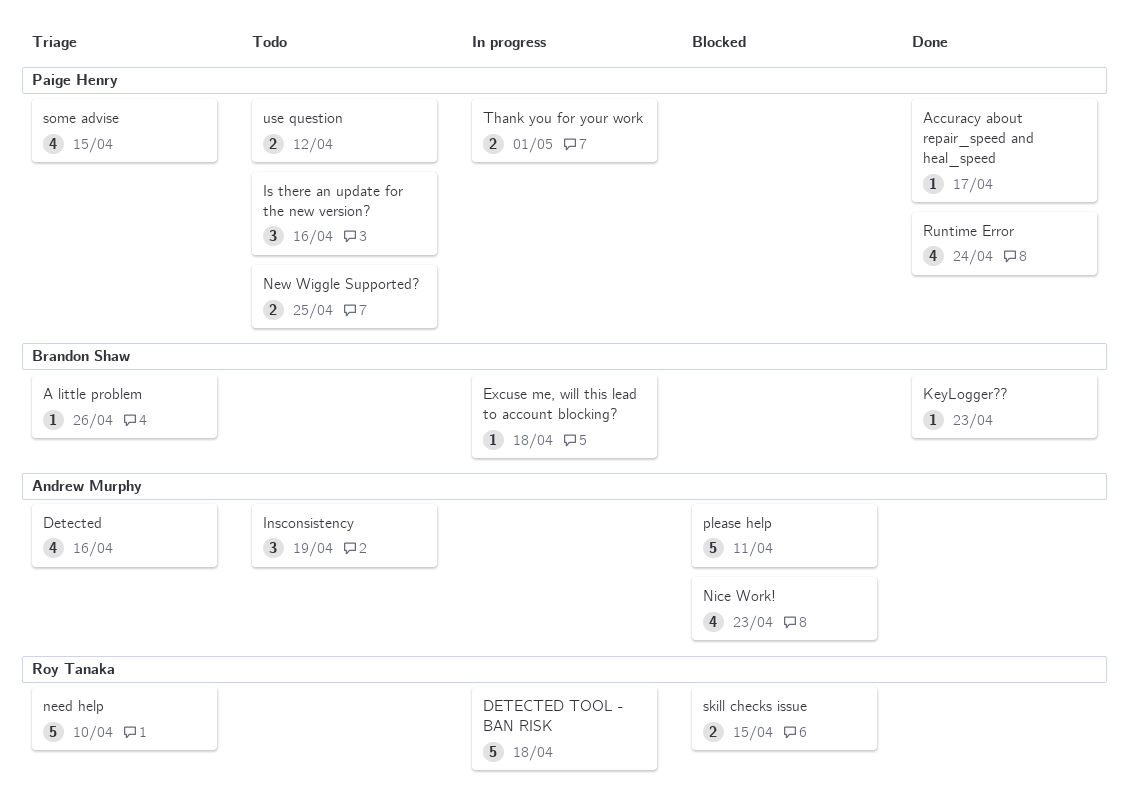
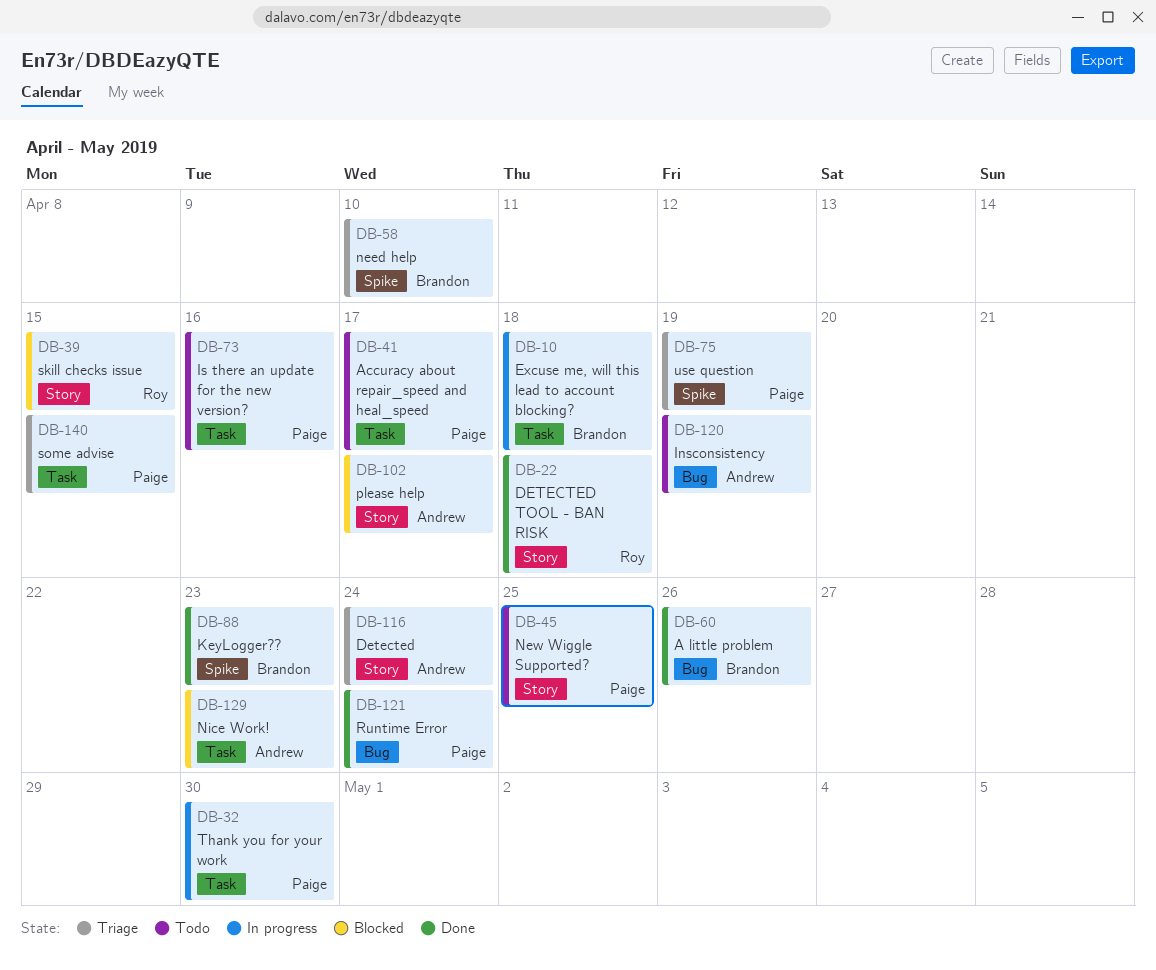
A little problem, status: Triage -> Done
Accuracy about repair_speed and heal_speed, status: Done -> Todo
Detected, due: Apr 16 -> Apr 24
DETECTED TOOL - BAN RISK, status: In progress -> Done
need help, owner: Roy Tanaka -> Brandon Shaw
please help, due: Apr 11 -> Apr 17
Thank you for your work, due: May 1 -> Apr 30
use question, status: Todo -> Triage
use question, due: Apr 12 -> Apr 19

